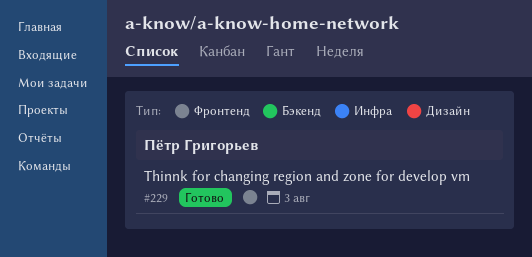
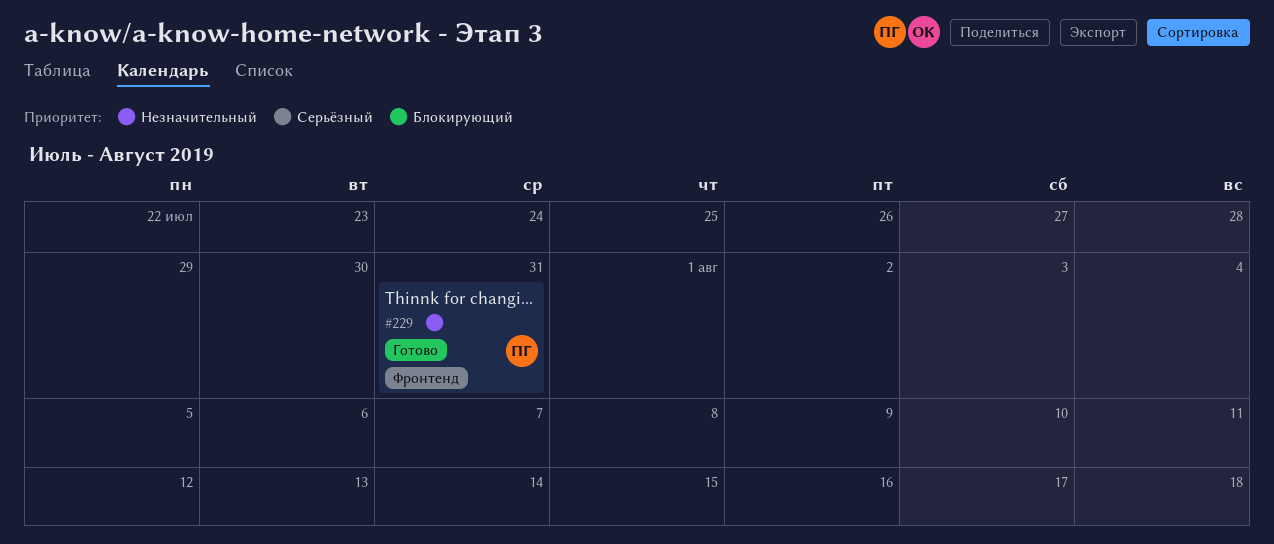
#229, due: Aug 3 -> Jul 31

